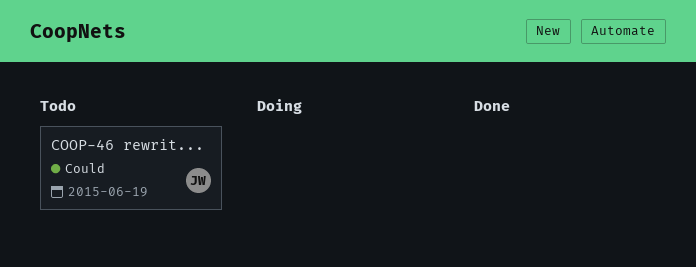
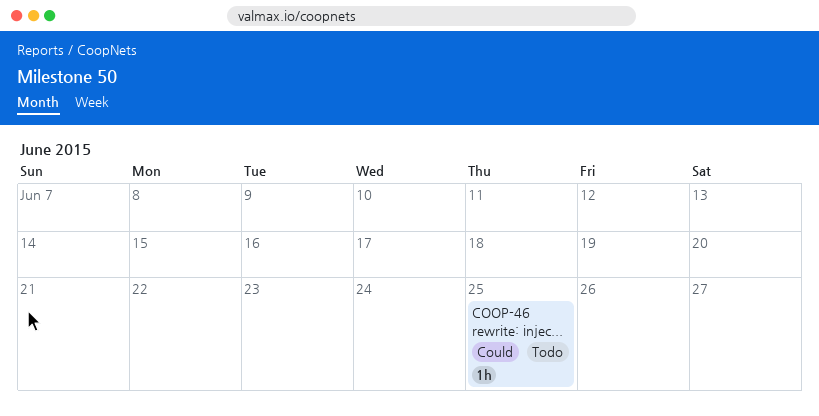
COOP-46, due: Jun 19 -> Jun 25

